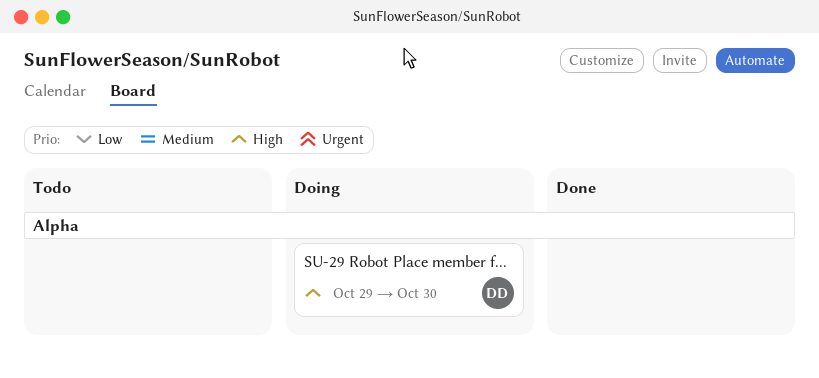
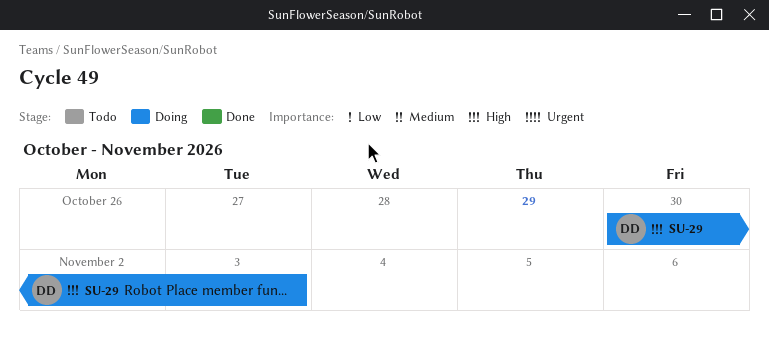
SU-29, start: Oct 29 -> Oct 30
SU-29, due: Oct 30 -> Nov 3

